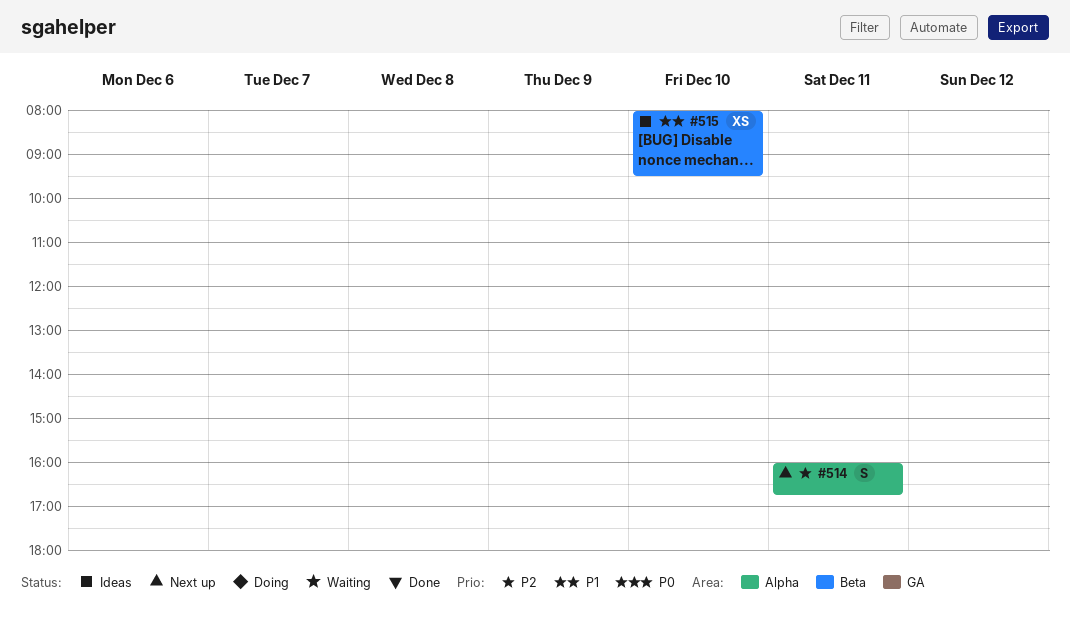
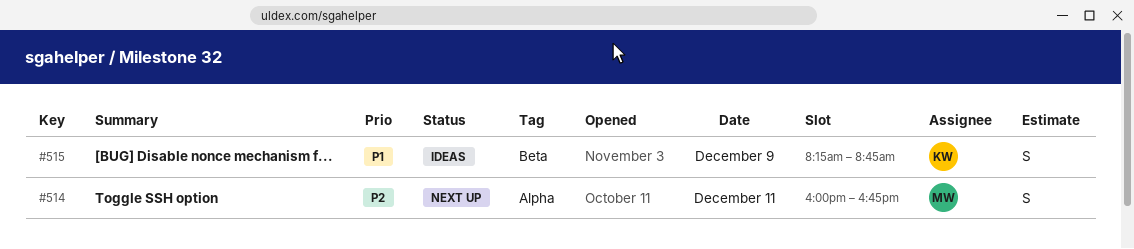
#515, estimate: XS -> S
#515, day: Dec 10 -> Dec 9
#515, begins: 08:00 -> 08:15
#515, ends: 09:30 -> 08:45

